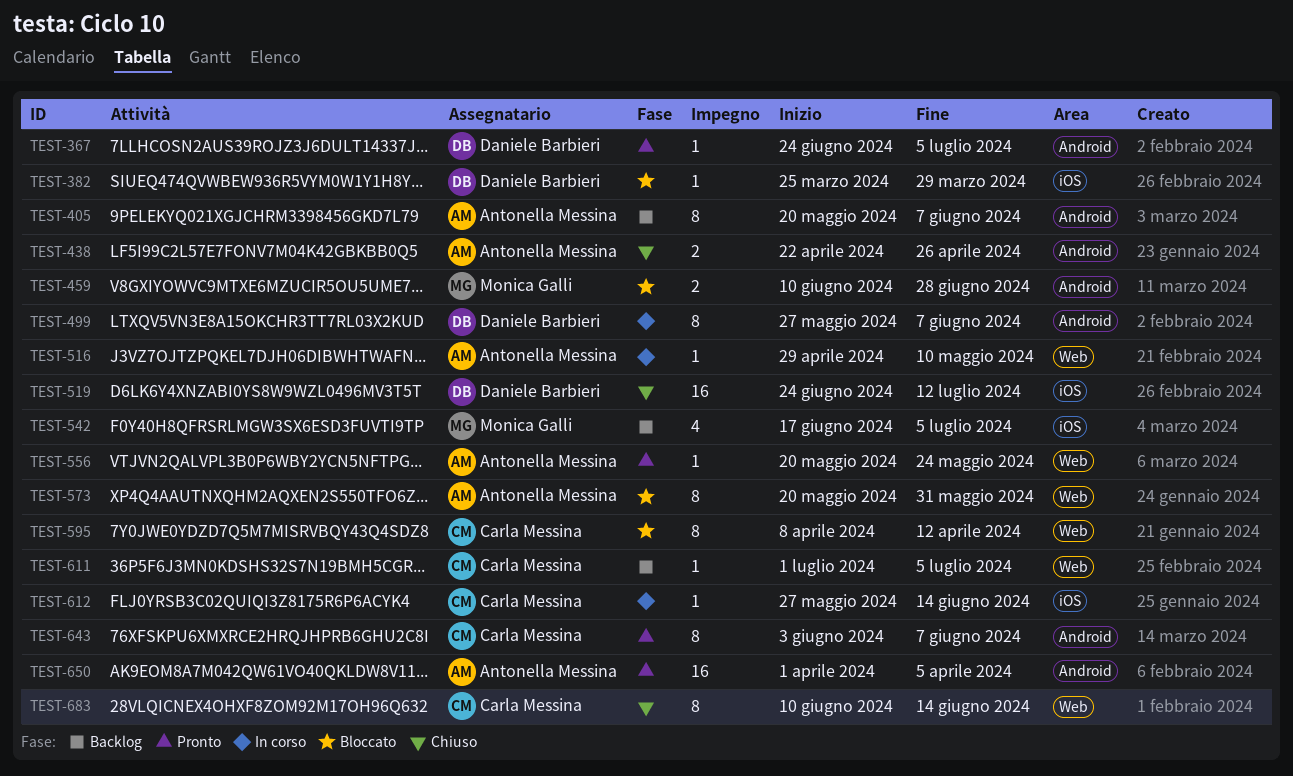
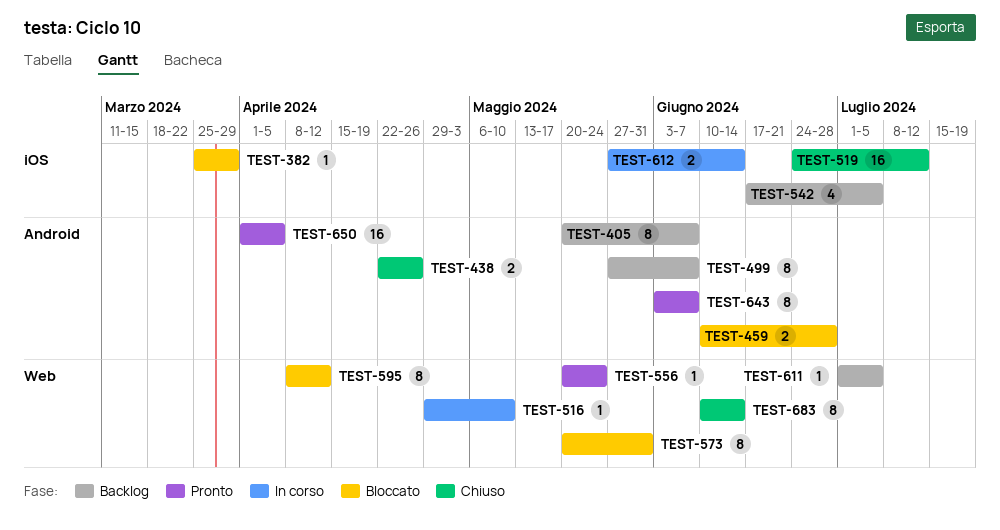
TEST-367: present -> none
TEST-499, status: In corso -> Backlog
TEST-612, estimate: 1 -> 2

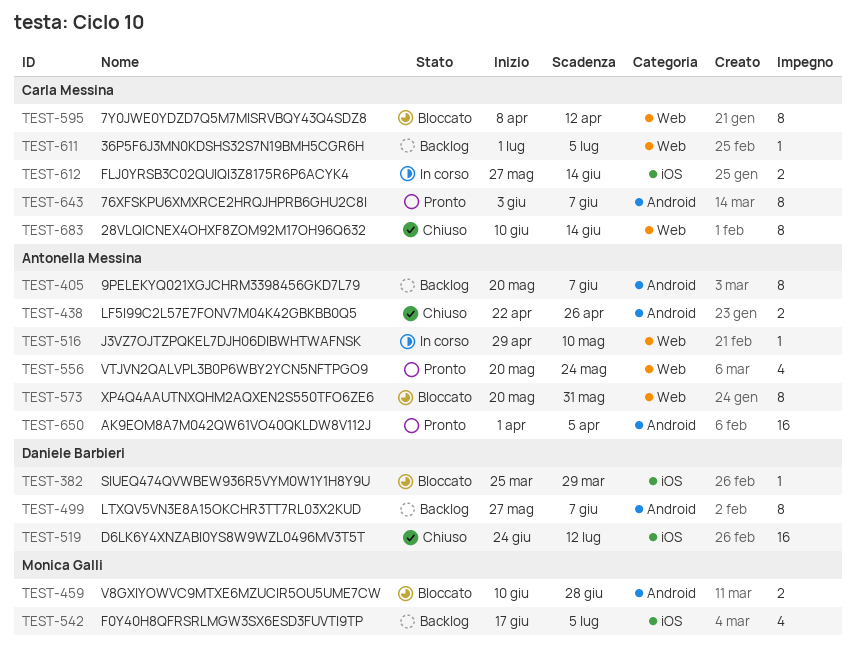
TEST-556, estimate: 1 -> 4

